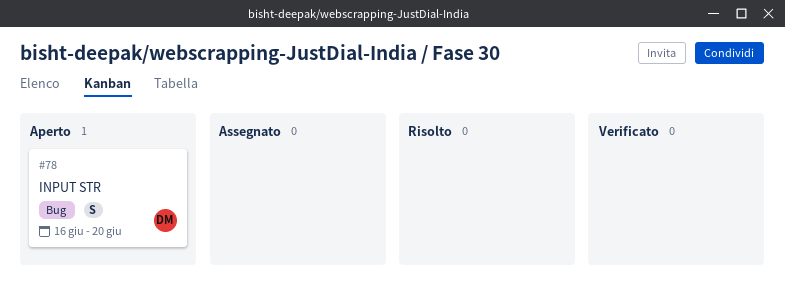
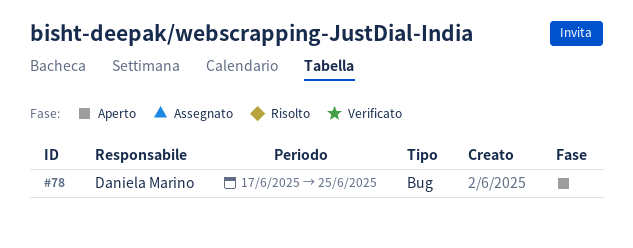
#78, start: Jun 16 -> Jun 17
#78, due: Jun 20 -> Jun 25

